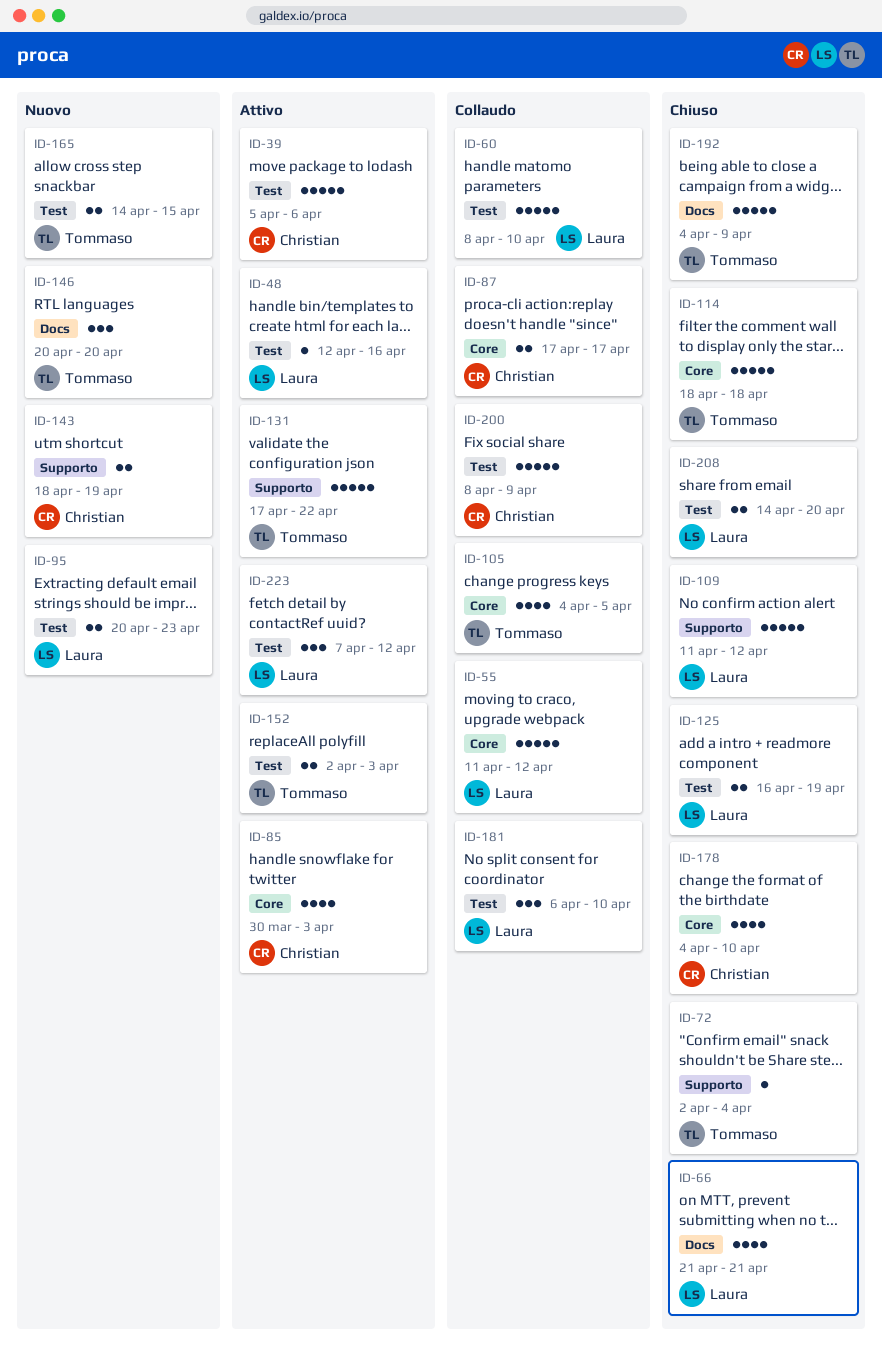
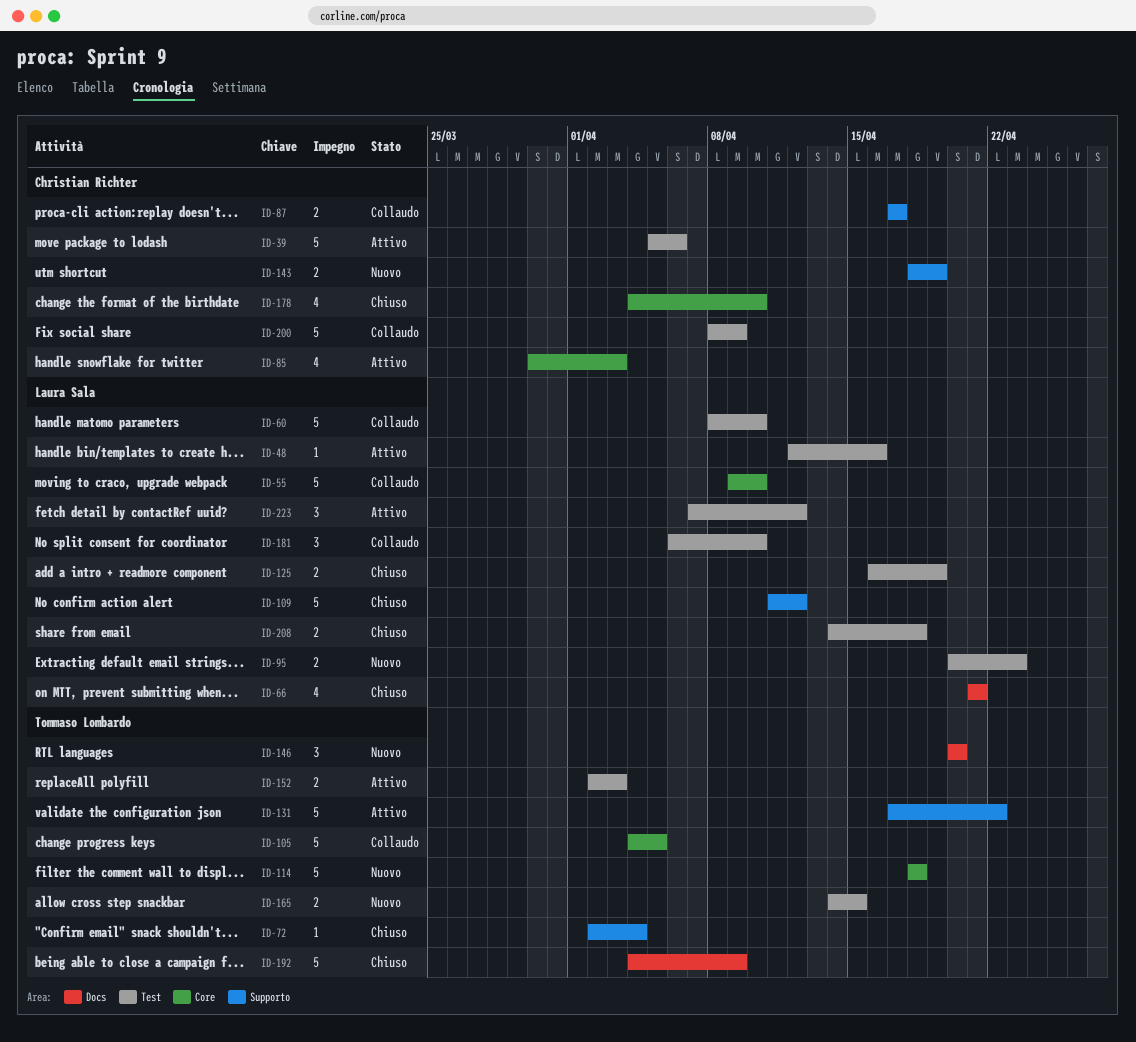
ID-55, start: Apr 11 -> Apr 9
ID-55, due: Apr 12 -> Apr 10
ID-87, label: Core -> Supporto
ID-105, estimate: 4 -> 5
ID-114, status: Chiuso -> Nuovo
ID-208, due: Apr 20 -> Apr 18

